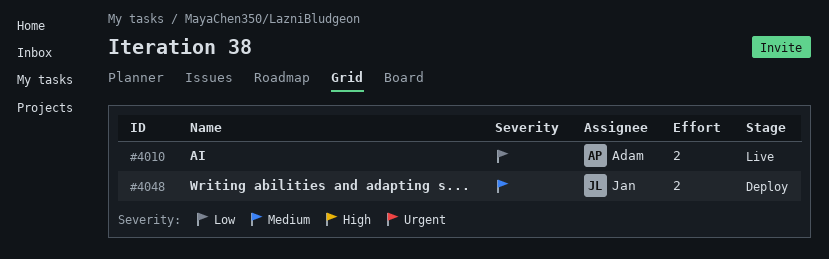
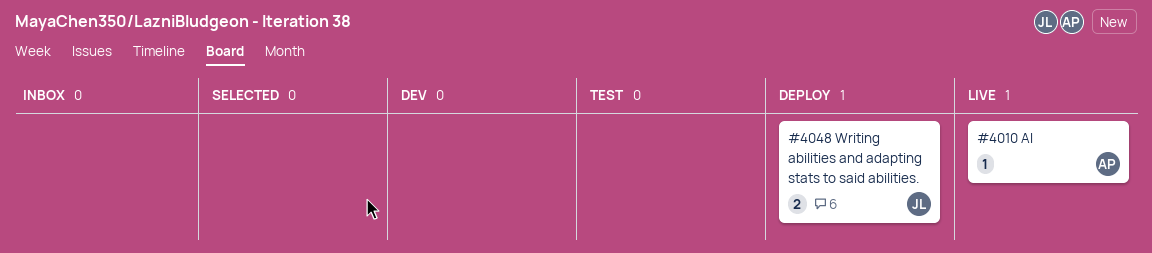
#4010, estimate: 2 -> 1

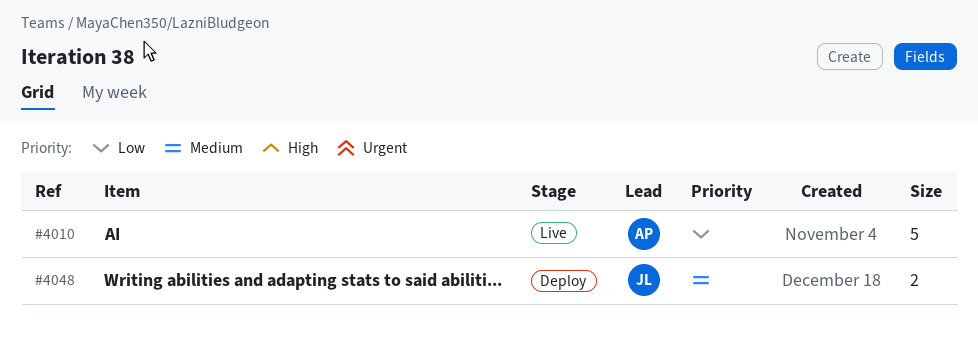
#4010, estimate: 1 -> 5

